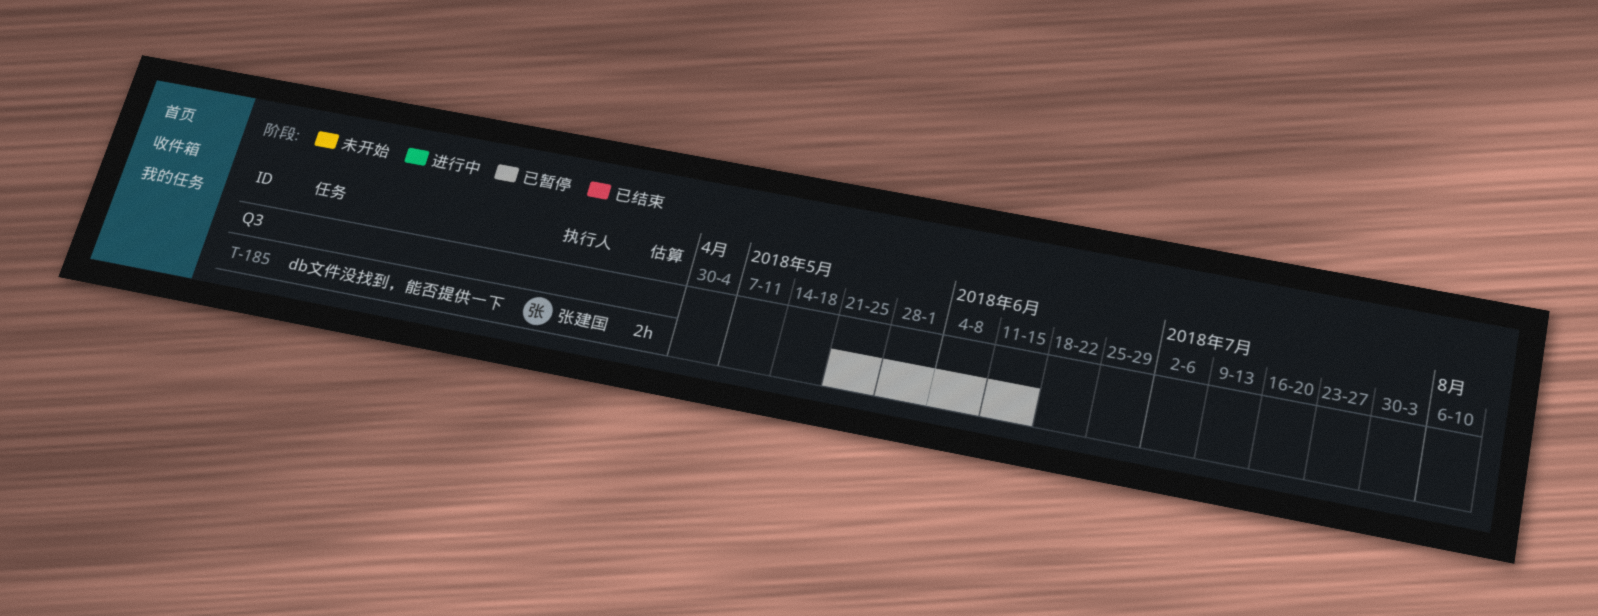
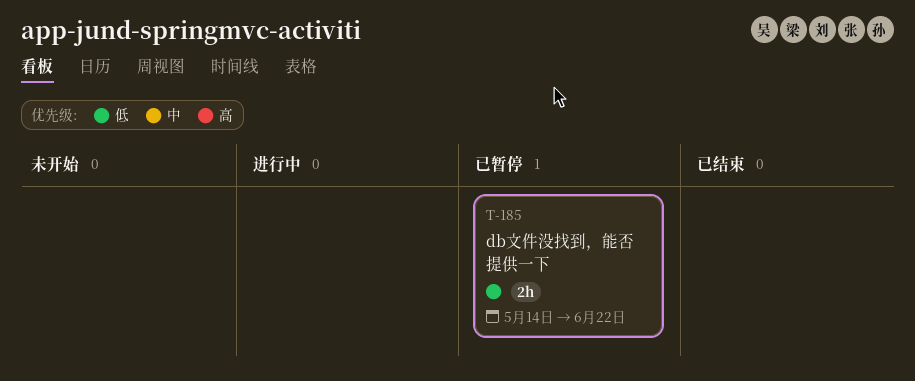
T-185, start: May 21 -> May 14
T-185, due: Jun 15 -> Jun 22

